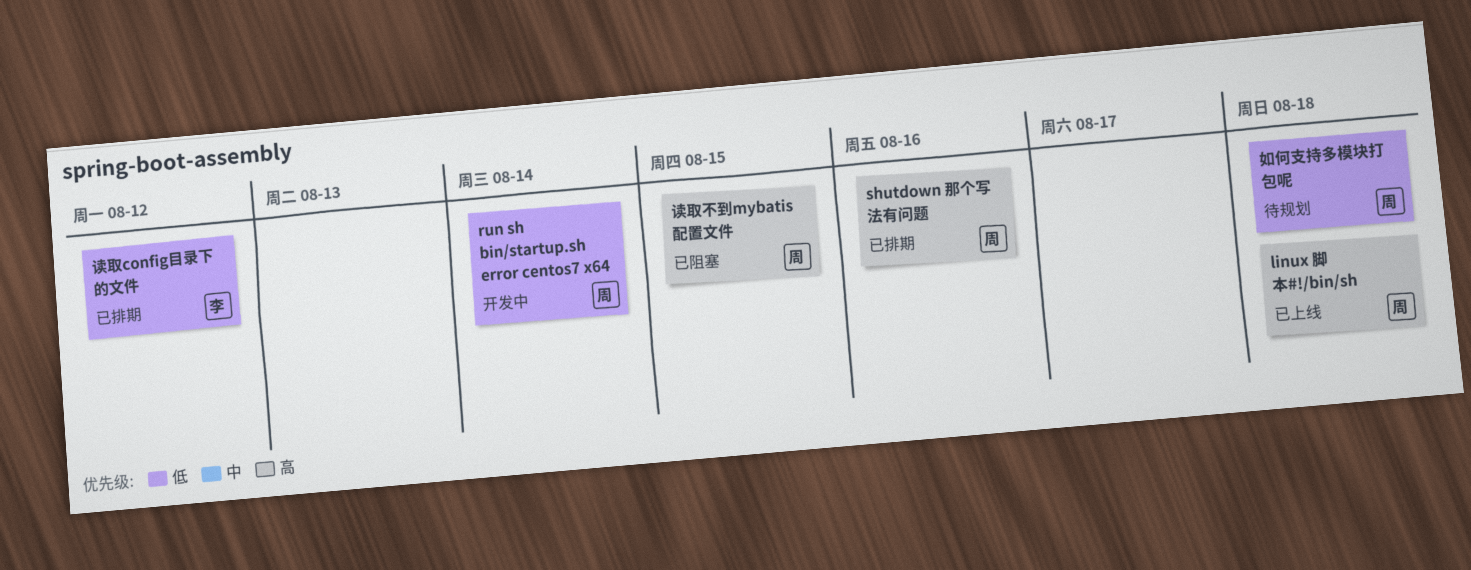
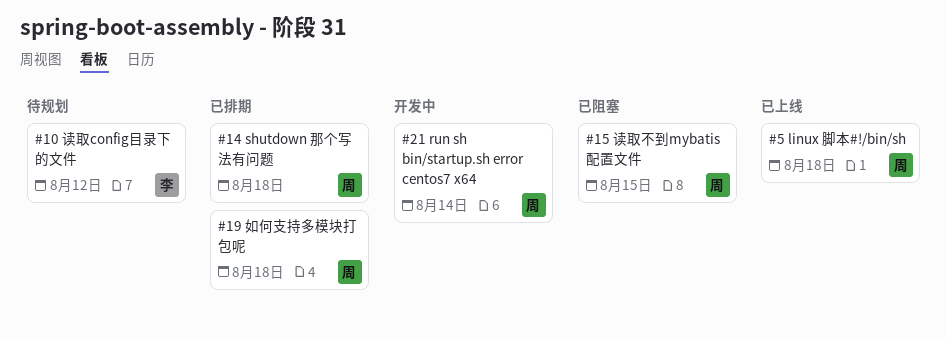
shutdown 那个写法有问题, due: Aug 16 -> Aug 18
如何支持多模块打包呢, status: 待规划 -> 已排期
读取config目录下的文件, status: 已排期 -> 待规划

